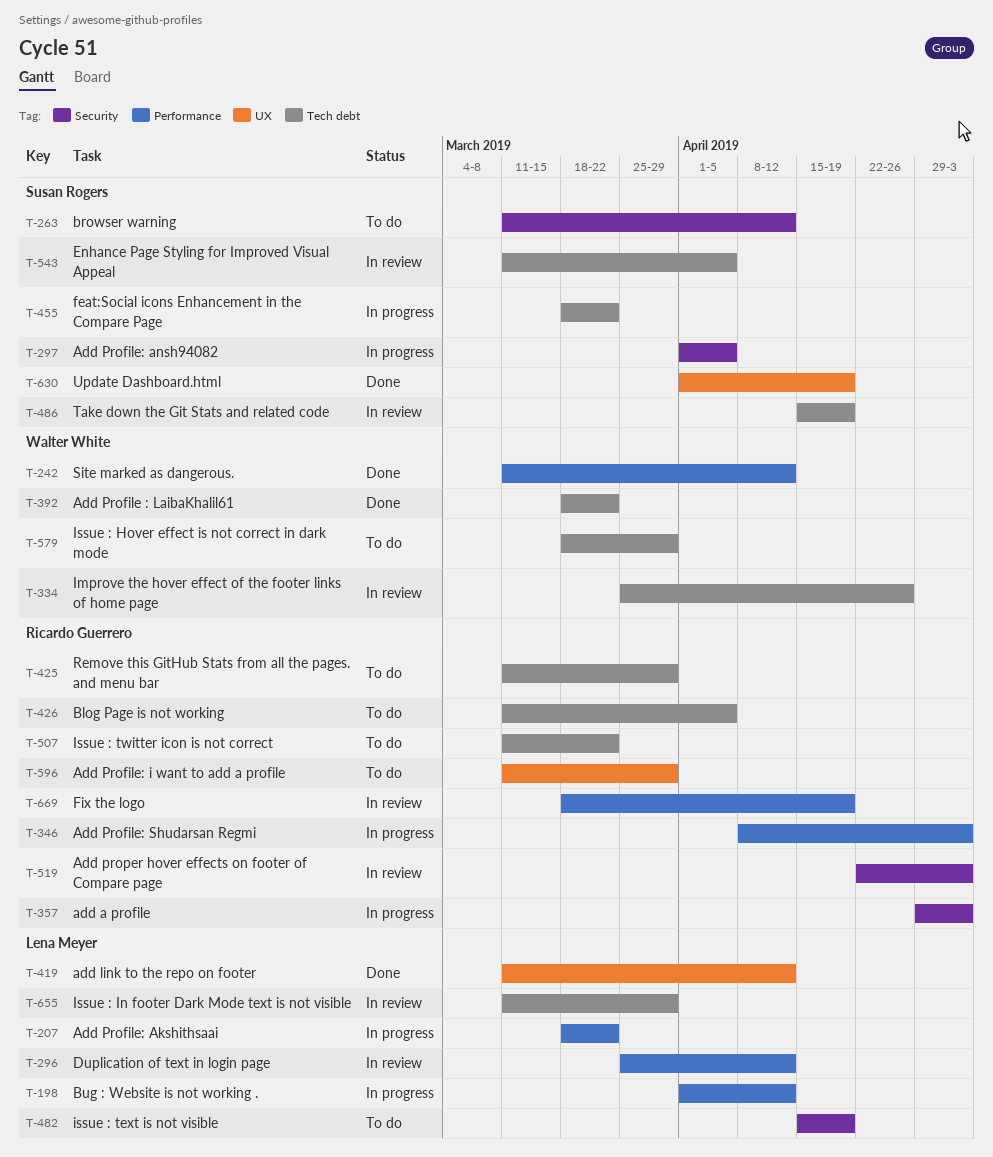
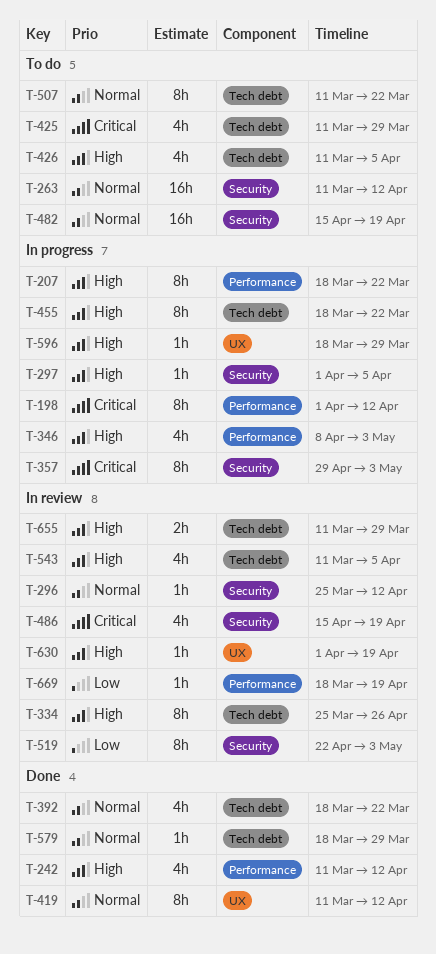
T-296, label: Performance -> Security
T-486, label: Tech debt -> Security
T-579, status: To do -> Done
T-596, status: To do -> In progress
T-596, start: Mar 11 -> Mar 18
T-630, status: Done -> In review

